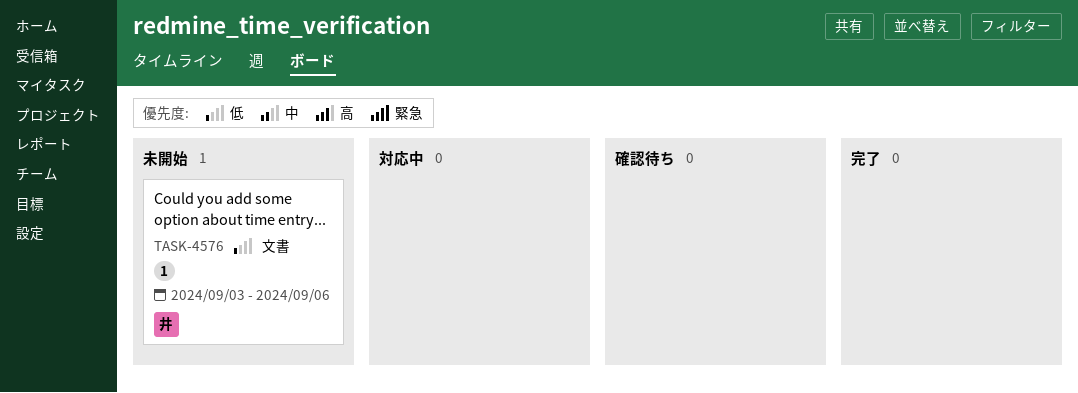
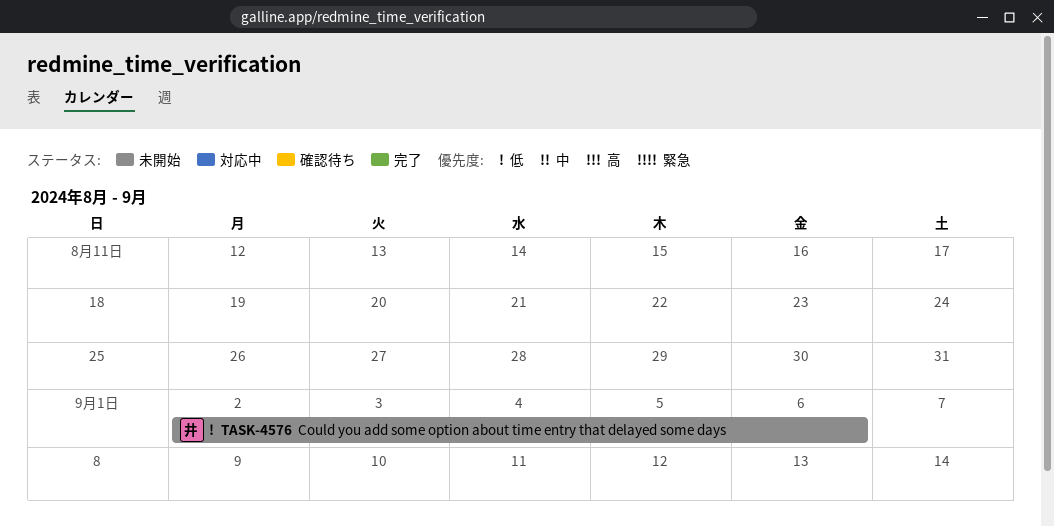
TASK-4576, start: Sep 3 -> Sep 2

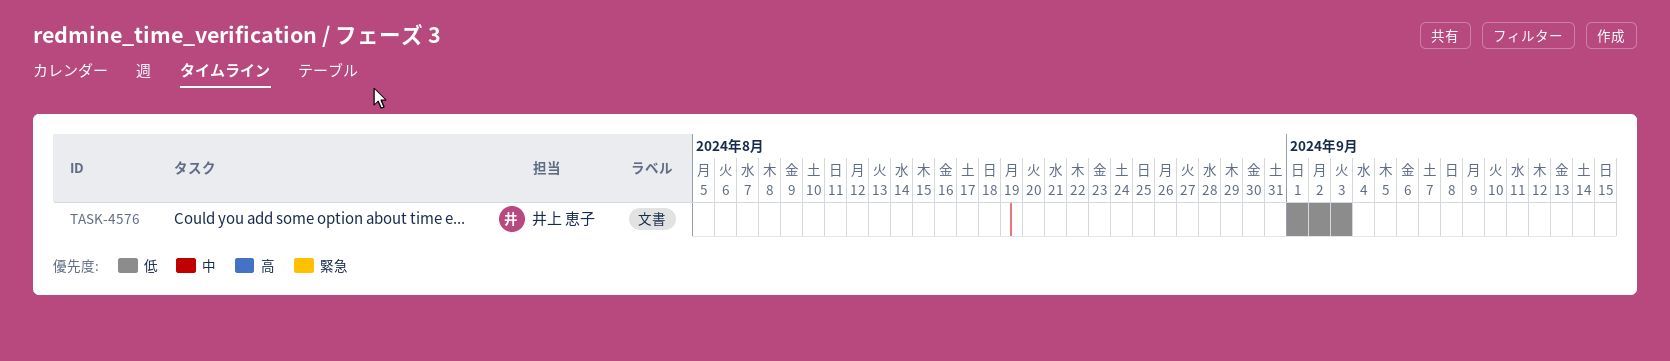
TASK-4576, start: Sep 2 -> Sep 1
TASK-4576, due: Sep 6 -> Sep 3

